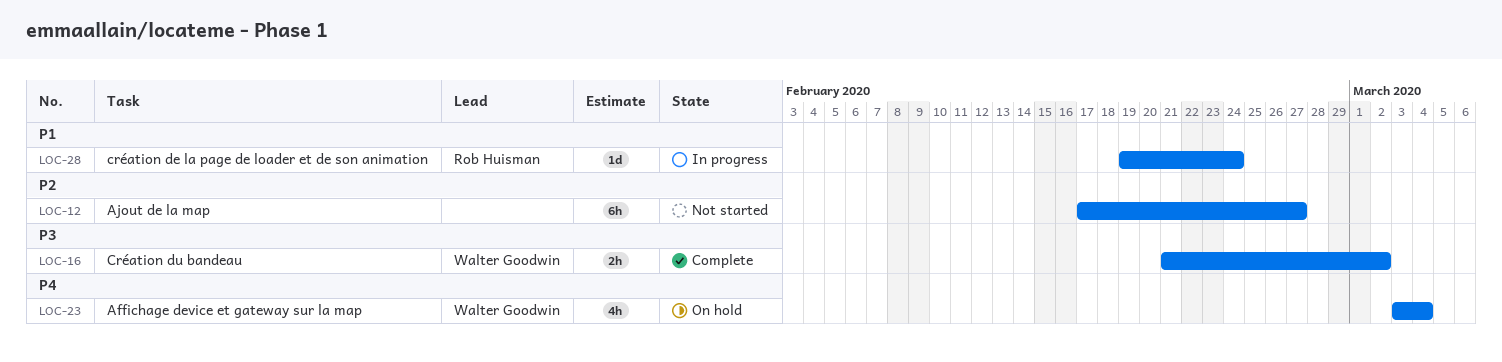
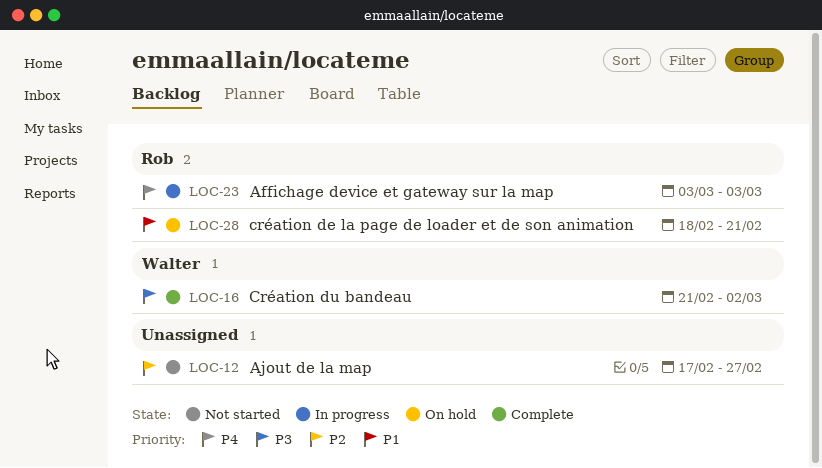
LOC-23, status: On hold -> In progress
LOC-23, owner: Walter Goodwin -> Rob Huisman
LOC-23, due: Mar 4 -> Mar 3
LOC-28, status: In progress -> On hold
LOC-28, start: Feb 19 -> Feb 18
LOC-28, due: Feb 24 -> Feb 21

